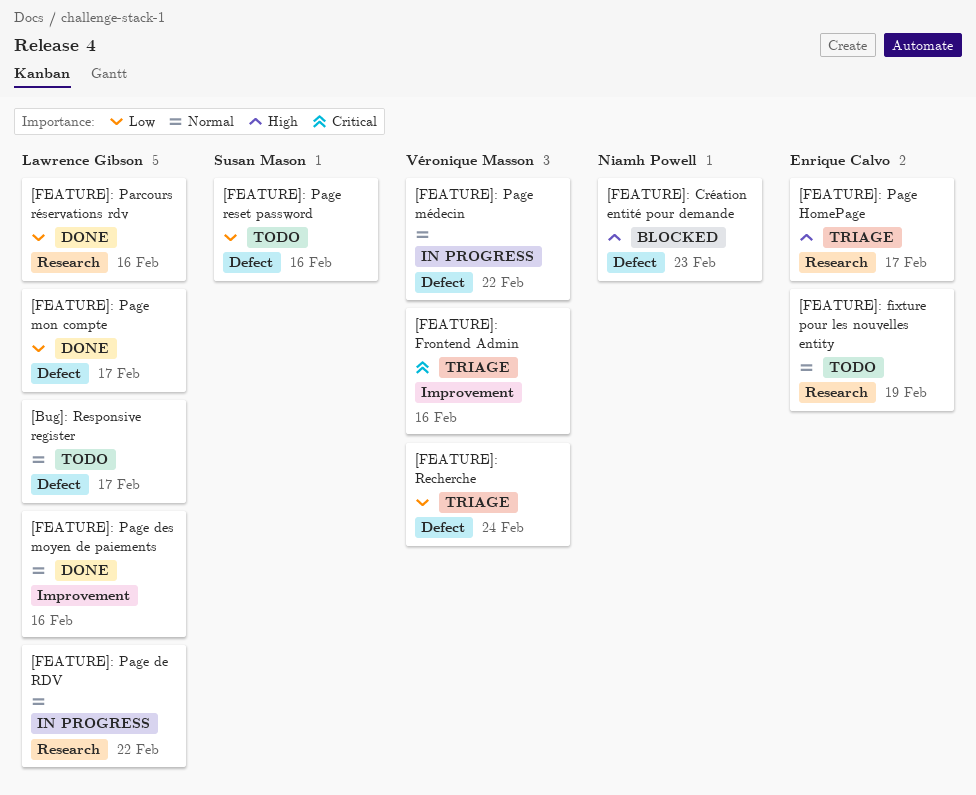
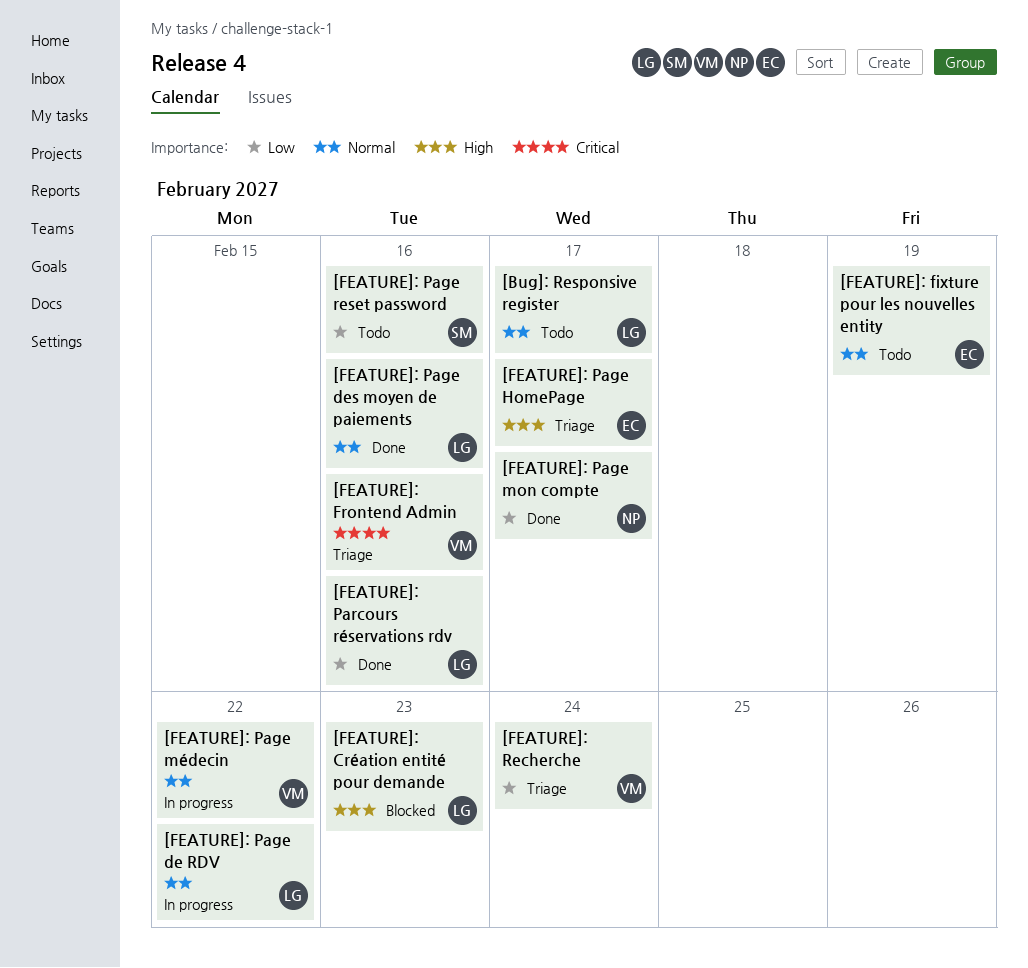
[FEATURE]: Création entité pour demande, owner: Niamh Powell -> Lawrence Gibson
[FEATURE]: Page mon compte, owner: Lawrence Gibson -> Niamh Powell

